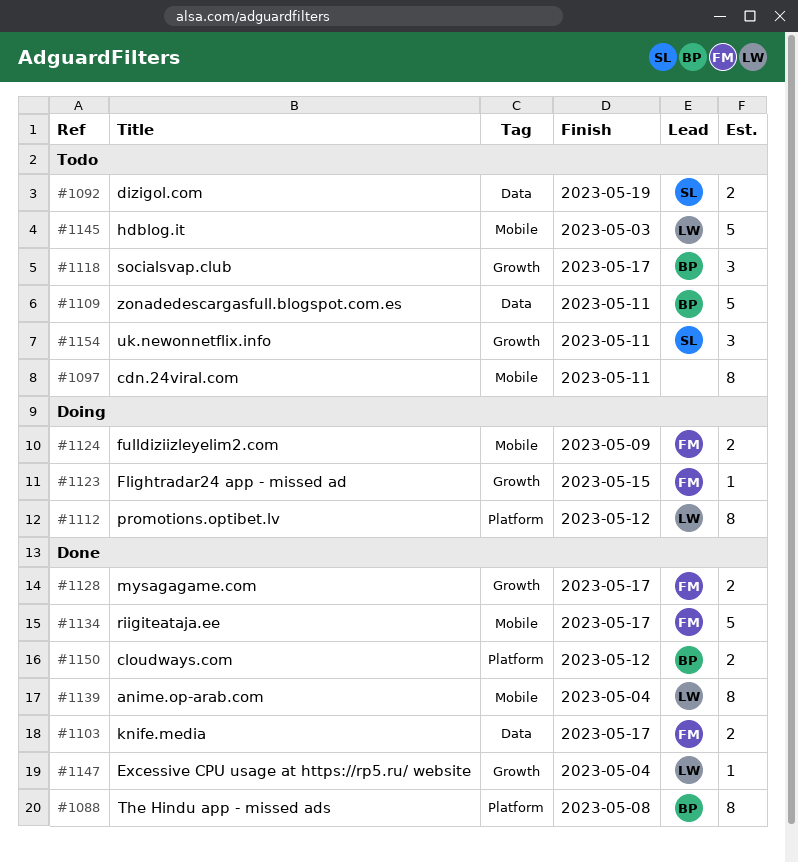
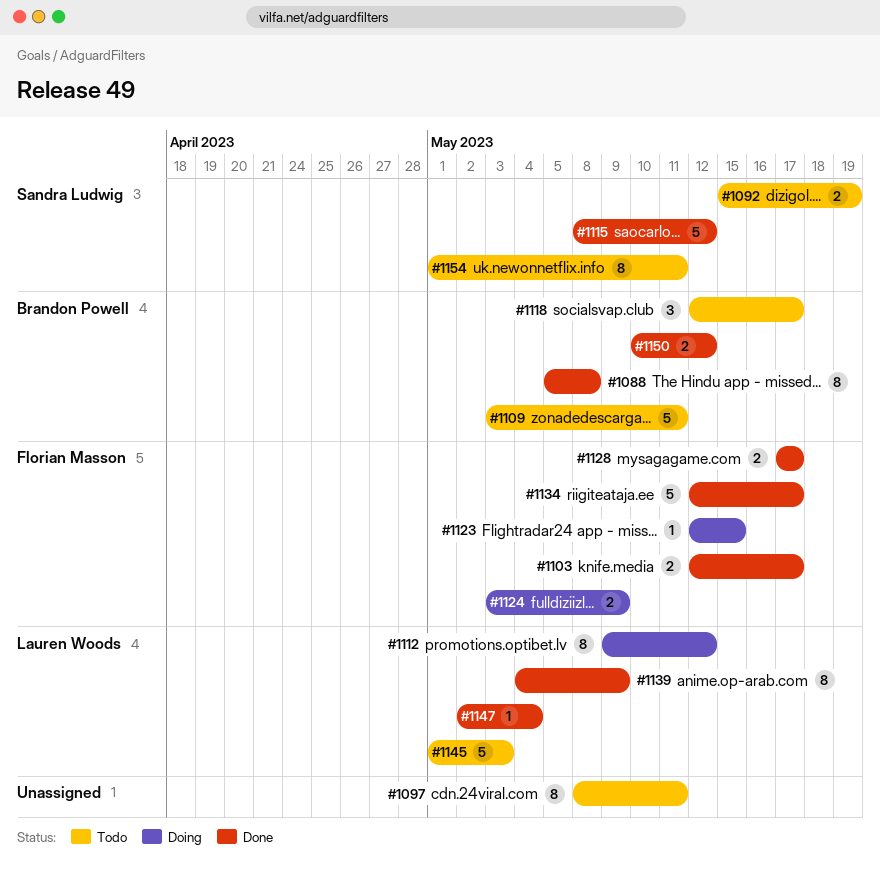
#1115: none -> present
#1139, due: May 4 -> May 9
#1154, estimate: 3 -> 8

